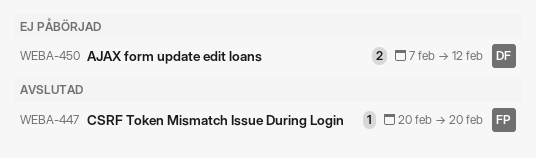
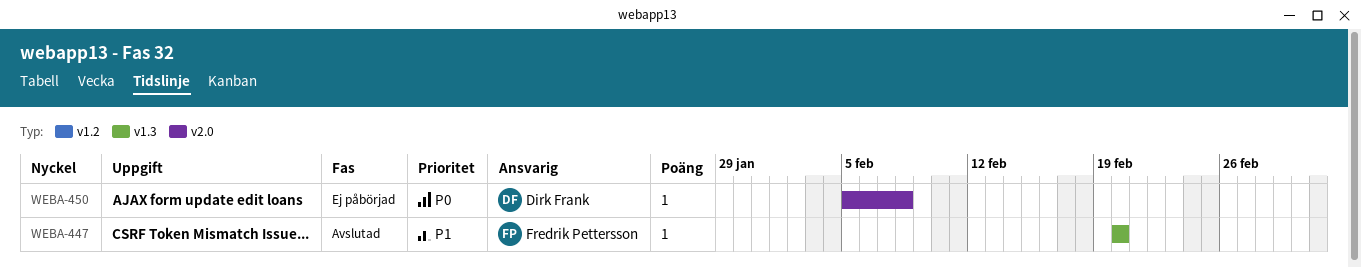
WEBA-450, estimate: 2 -> 1
WEBA-450, start: Feb 7 -> Feb 5
WEBA-450, due: Feb 12 -> Feb 8

